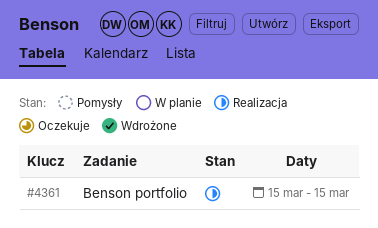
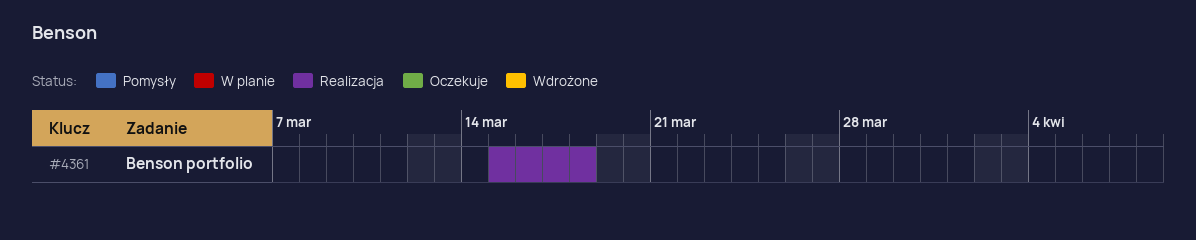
#4361, due: Mar 15 -> Mar 18

